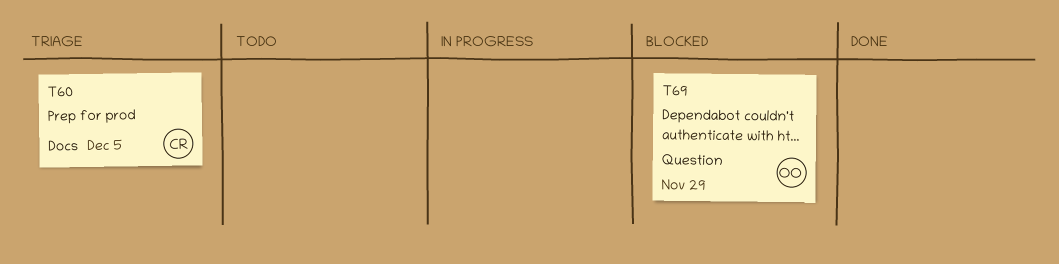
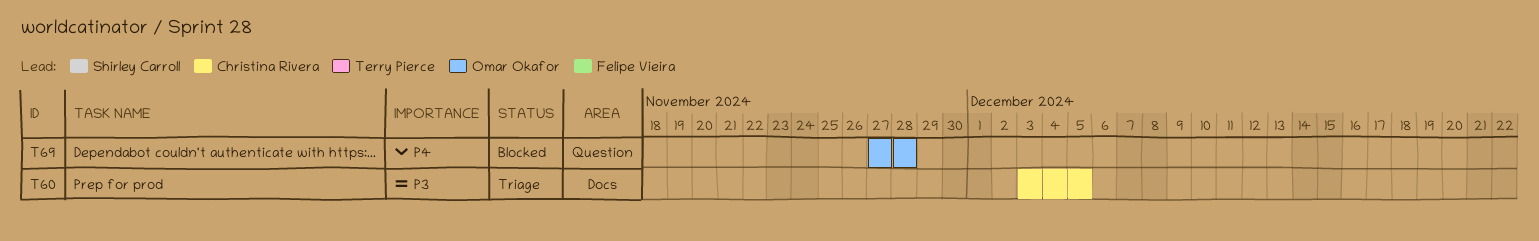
T69, due: Nov 29 -> Nov 28

